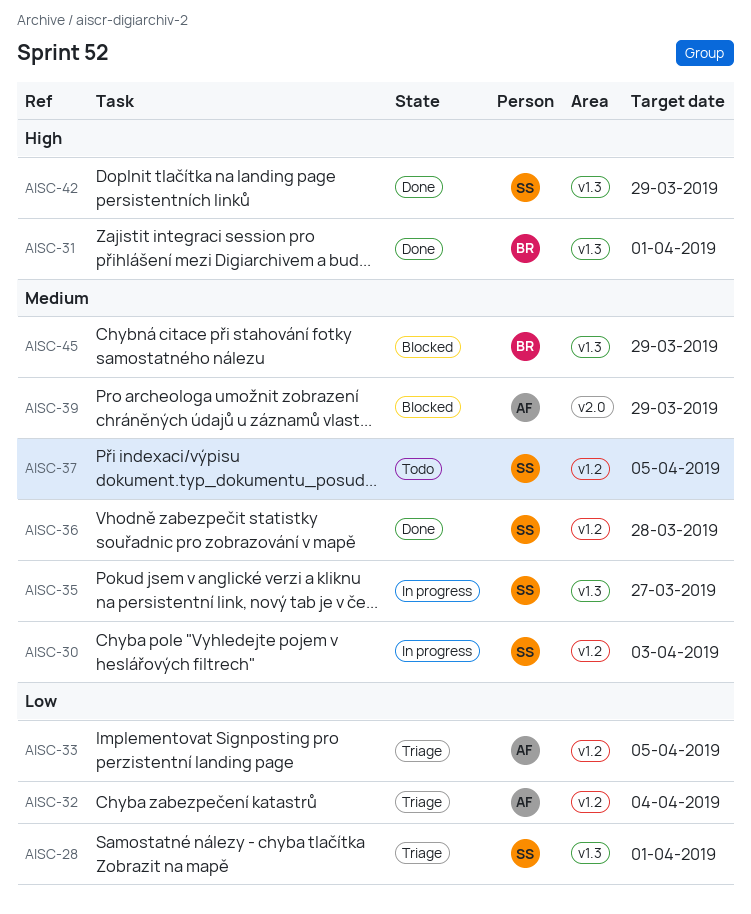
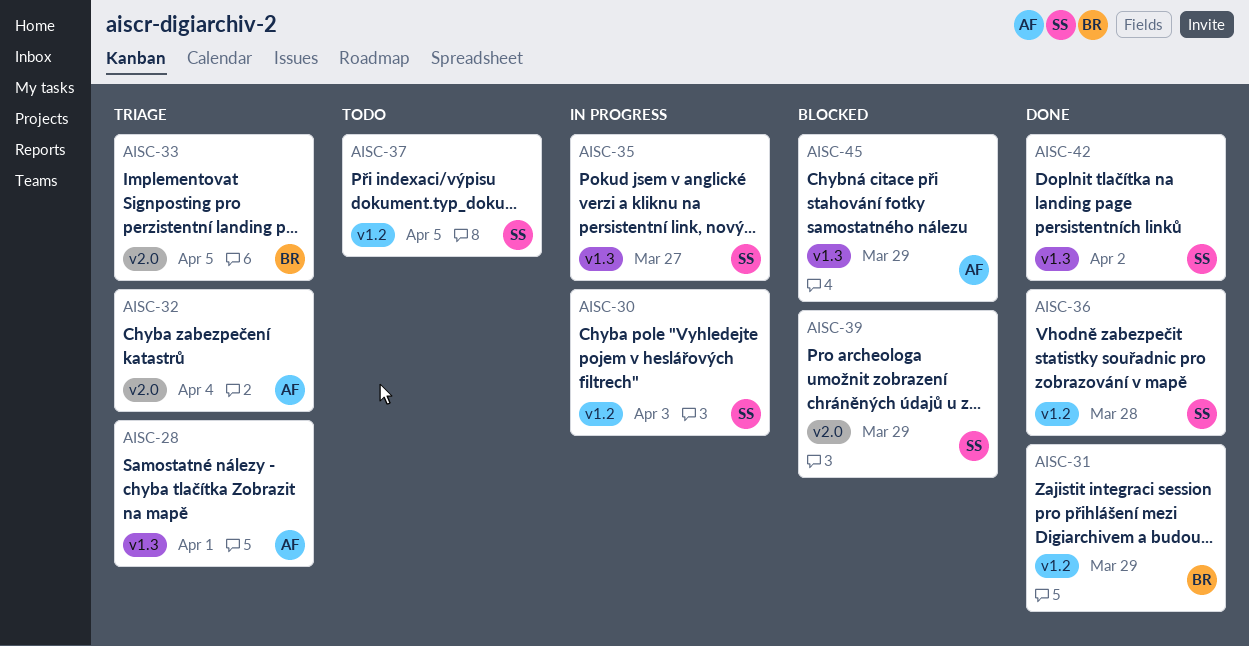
AISC-28, owner: SS -> AF
AISC-31, label: v1.3 -> v1.2
AISC-31, due: Apr 1 -> Mar 29
AISC-32, label: v1.2 -> v2.0
AISC-33, owner: AF -> BR
AISC-33, label: v1.2 -> v2.0
AISC-39, owner: AF -> SS
AISC-42, due: Mar 29 -> Apr 2
AISC-45, owner: BR -> AF

